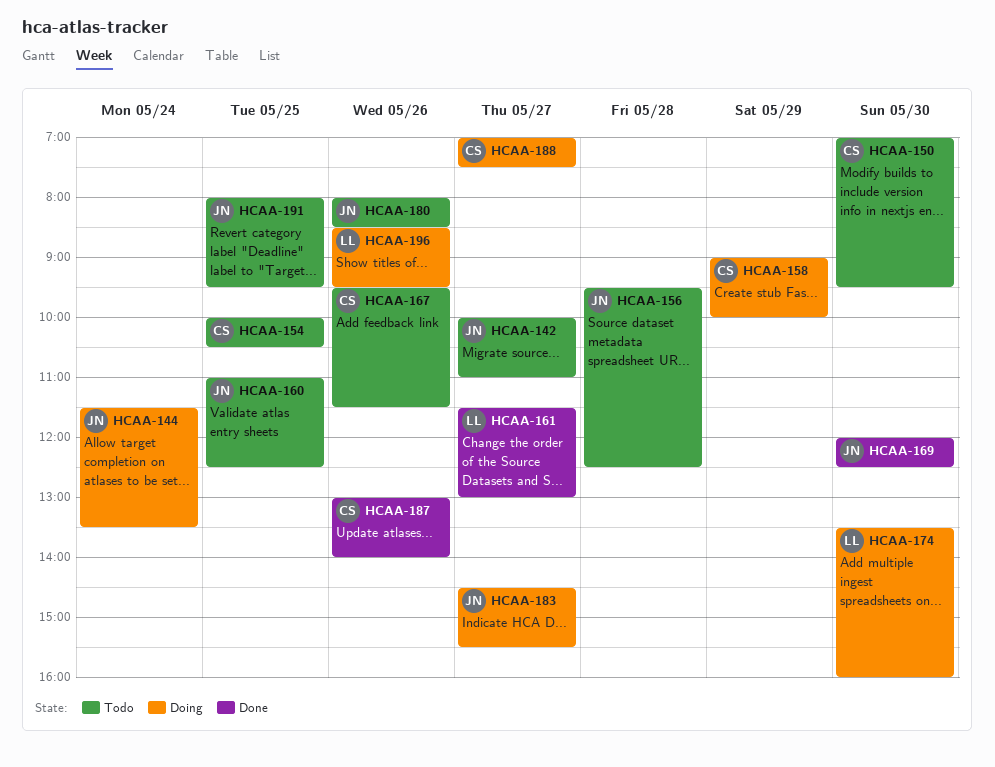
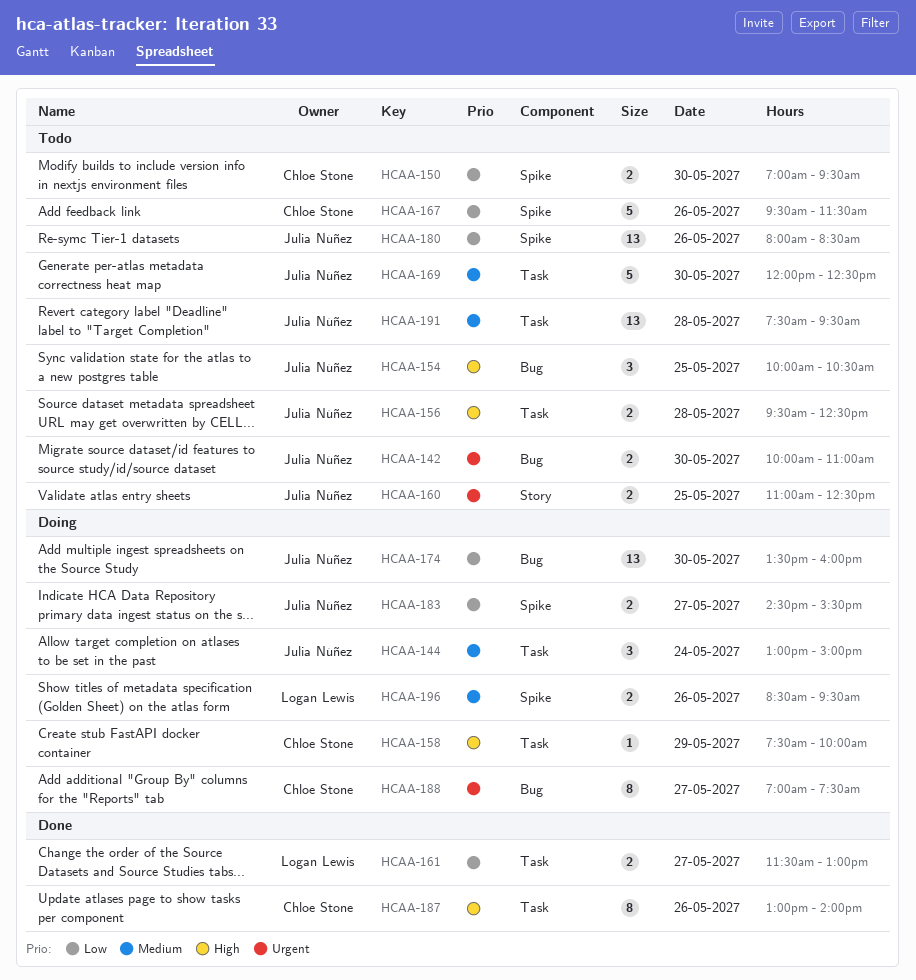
HCAA-142, day: May 27 -> May 30
HCAA-144, begins: 11:30 -> 13:00
HCAA-144, ends: 13:30 -> 15:00
HCAA-154, owner: Chloe Stone -> Julia Núñez
HCAA-158, begins: 09:00 -> 07:30
HCAA-169, status: Done -> Todo
HCAA-174, owner: Logan Lewis -> Julia Núñez
HCAA-191, day: May 25 -> May 28
HCAA-191, begins: 08:00 -> 07:30

